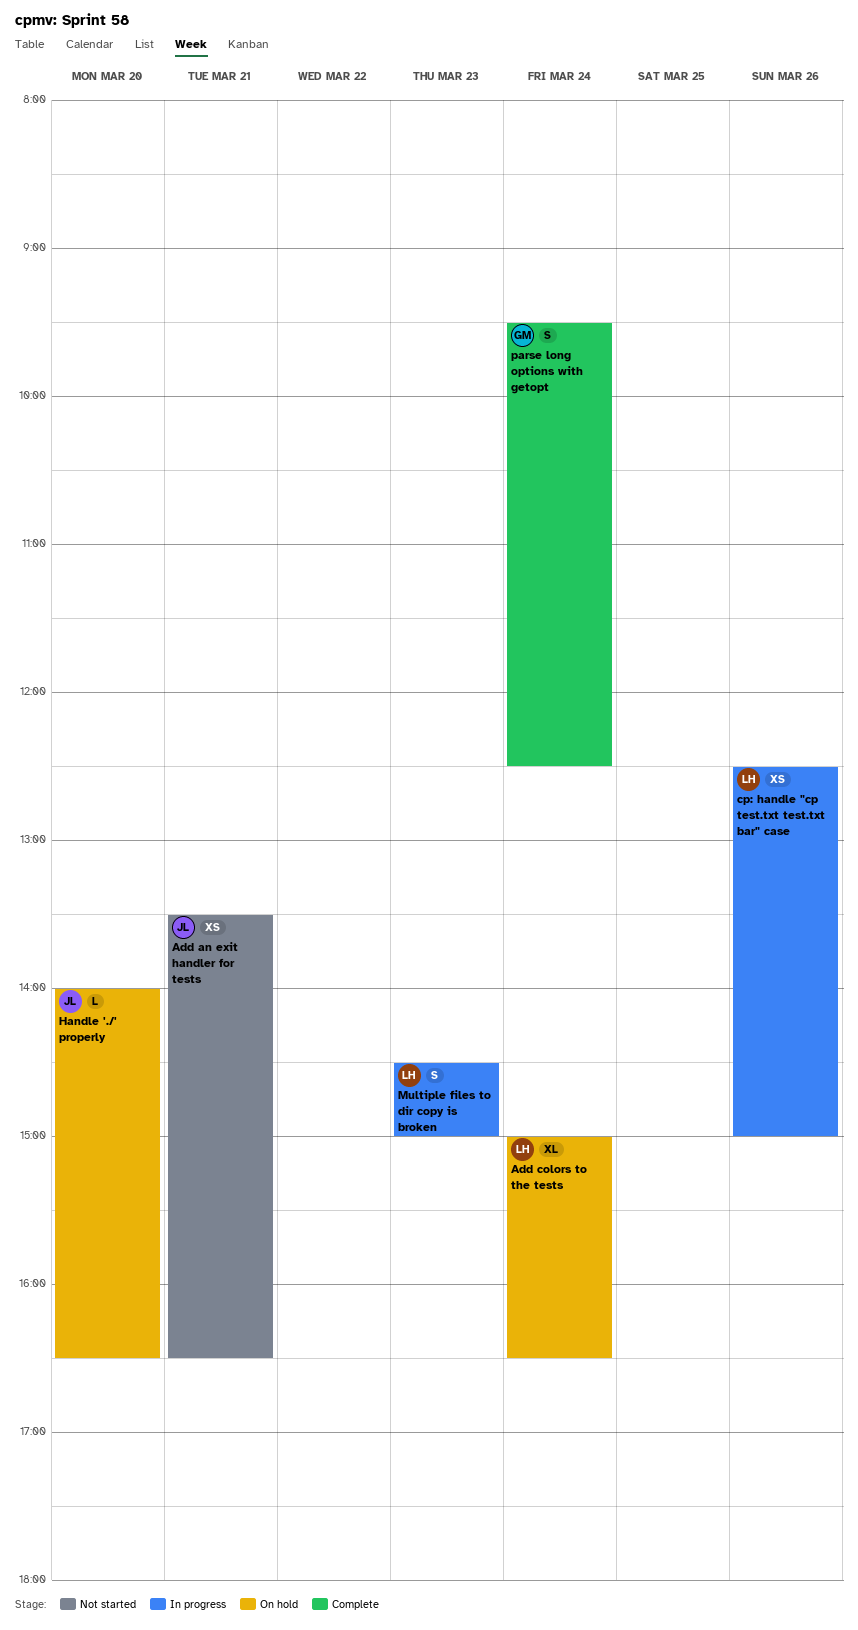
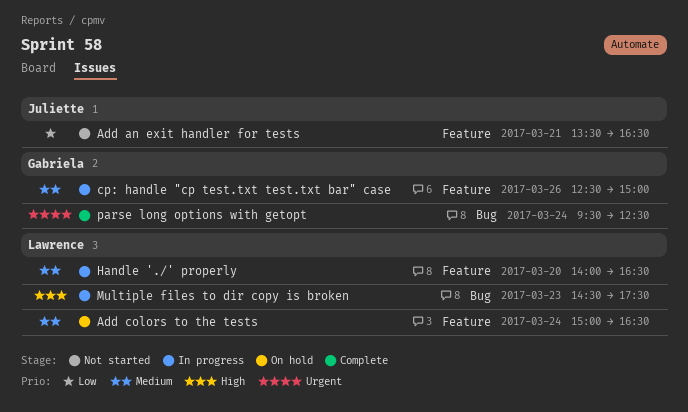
cp: handle "cp test.txt test.txt bar" case, owner: Lawrence -> Gabriela
Handle './' properly, status: On hold -> In progress
Handle './' properly, owner: Juliette -> Lawrence
Multiple files to dir copy is broken, ends: 15:00 -> 17:30

